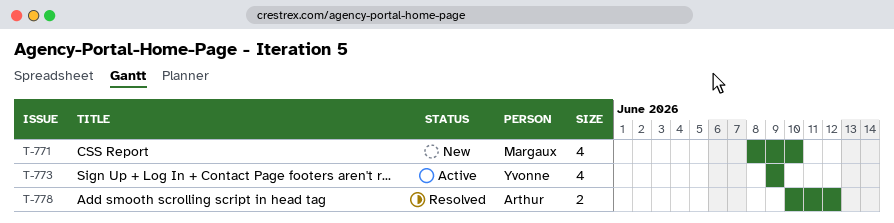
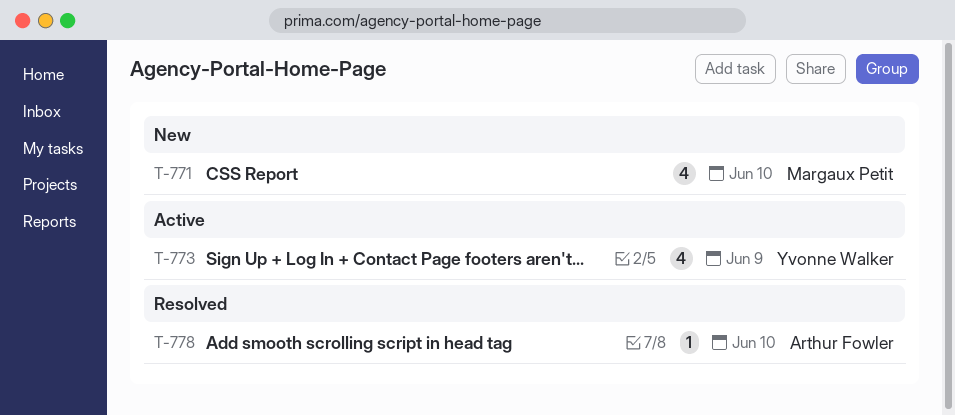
T-778, estimate: 2 -> 1
T-778, due: Jun 12 -> Jun 10

